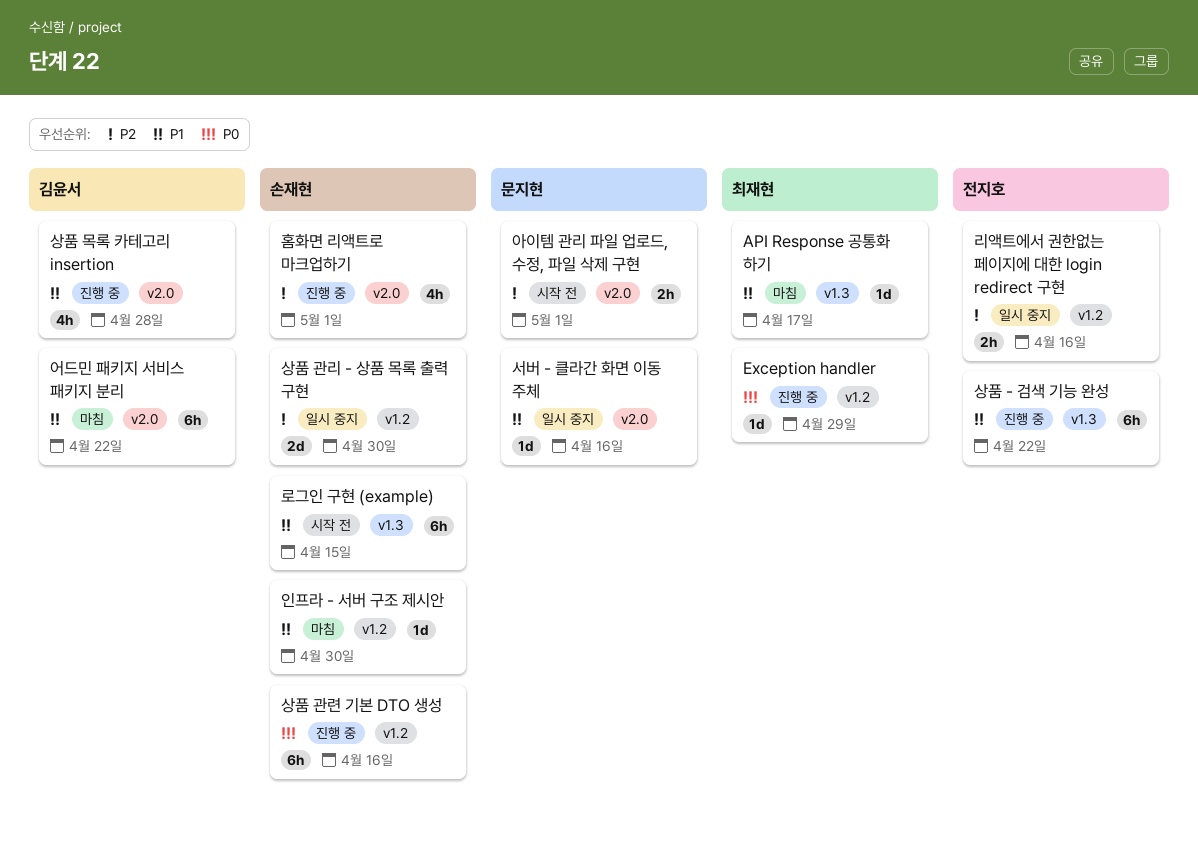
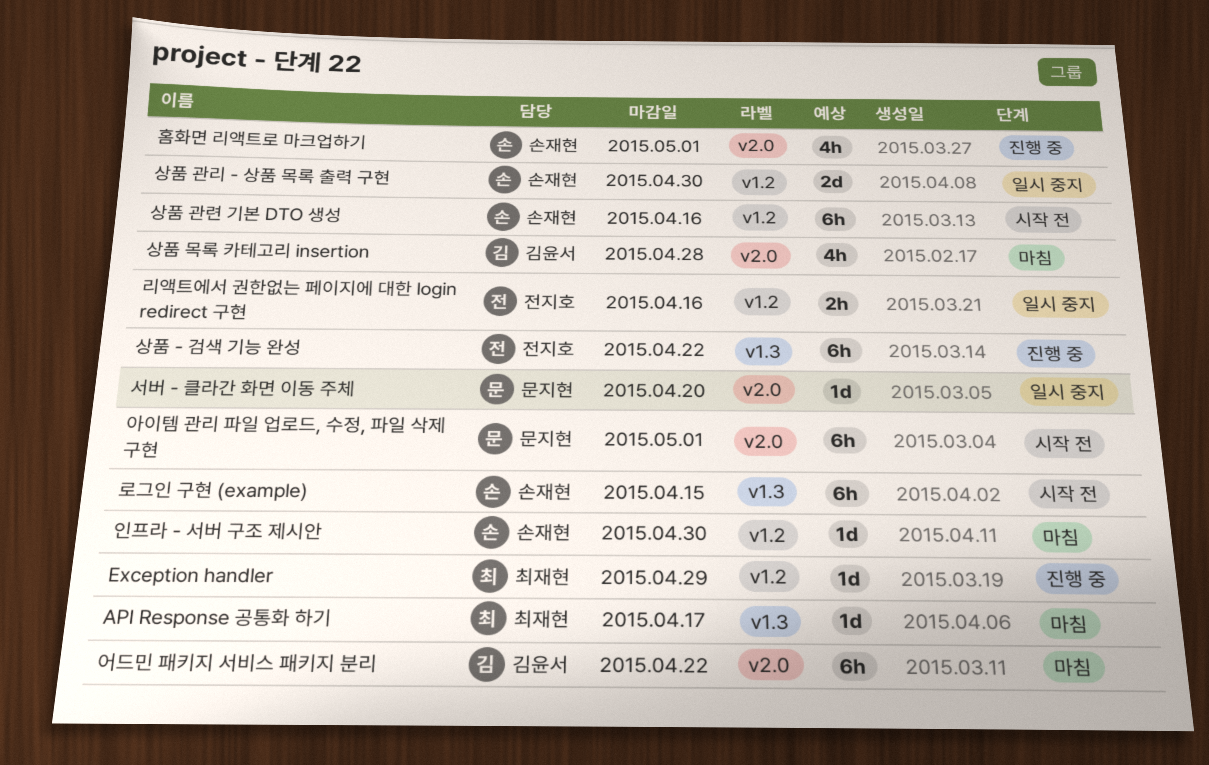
상품 관련 기본 DTO 생성, status: 진행 중 -> 시작 전
상품 목록 카테고리 insertion, status: 진행 중 -> 마침
서버 - 클라간 화면 이동 주체, due: Apr 16 -> Apr 20
아이템 관리 파일 업로드, 수정, 파일 삭제 구현, estimate: 2h -> 6h

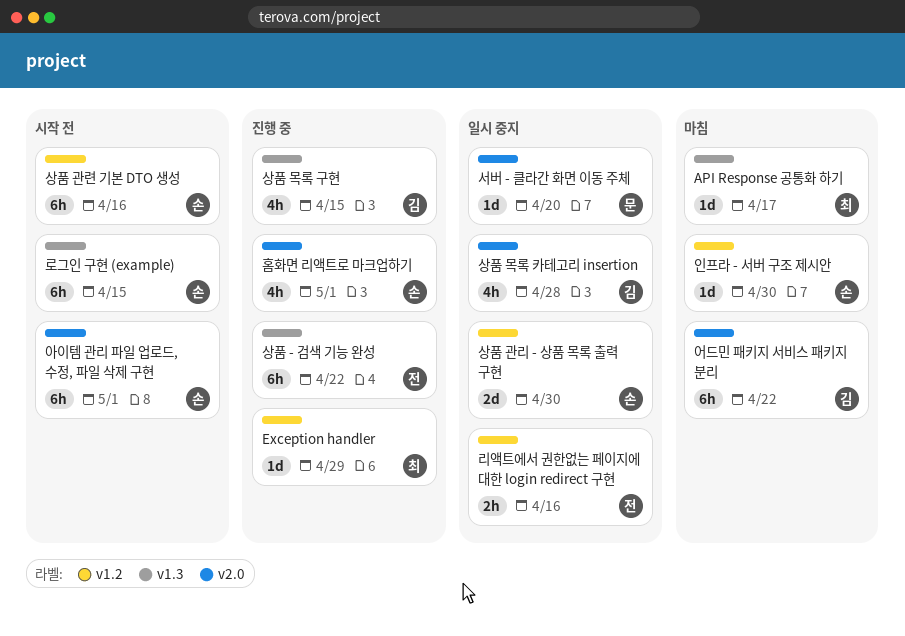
상품 목록 구현: none -> present
상품 목록 카테고리 insertion, status: 마침 -> 일시 중지
아이템 관리 파일 업로드, 수정, 파일 삭제 구현, owner: 문지현 -> 손재현

